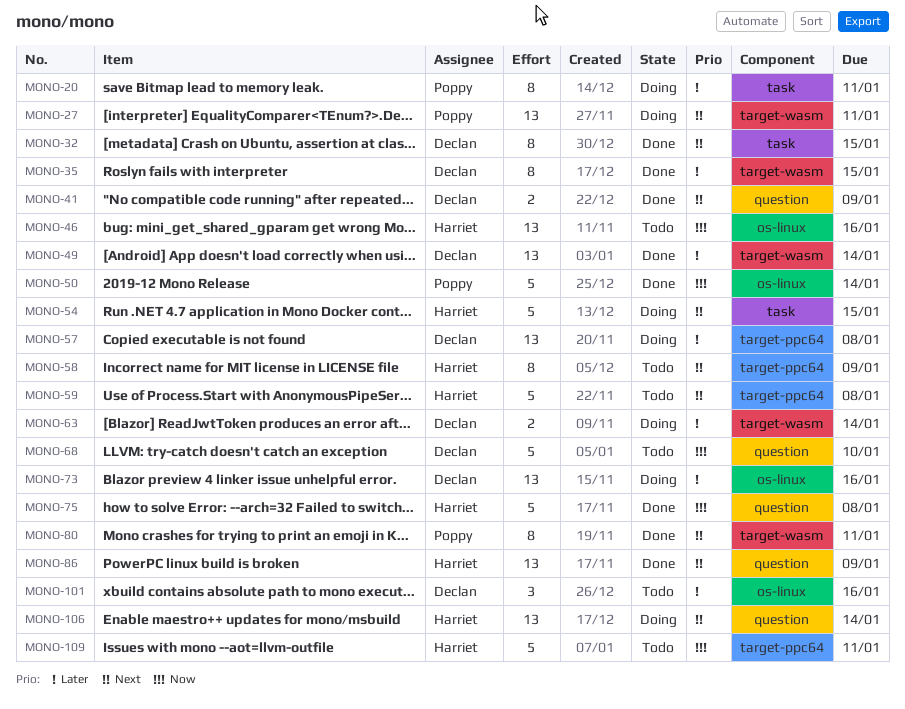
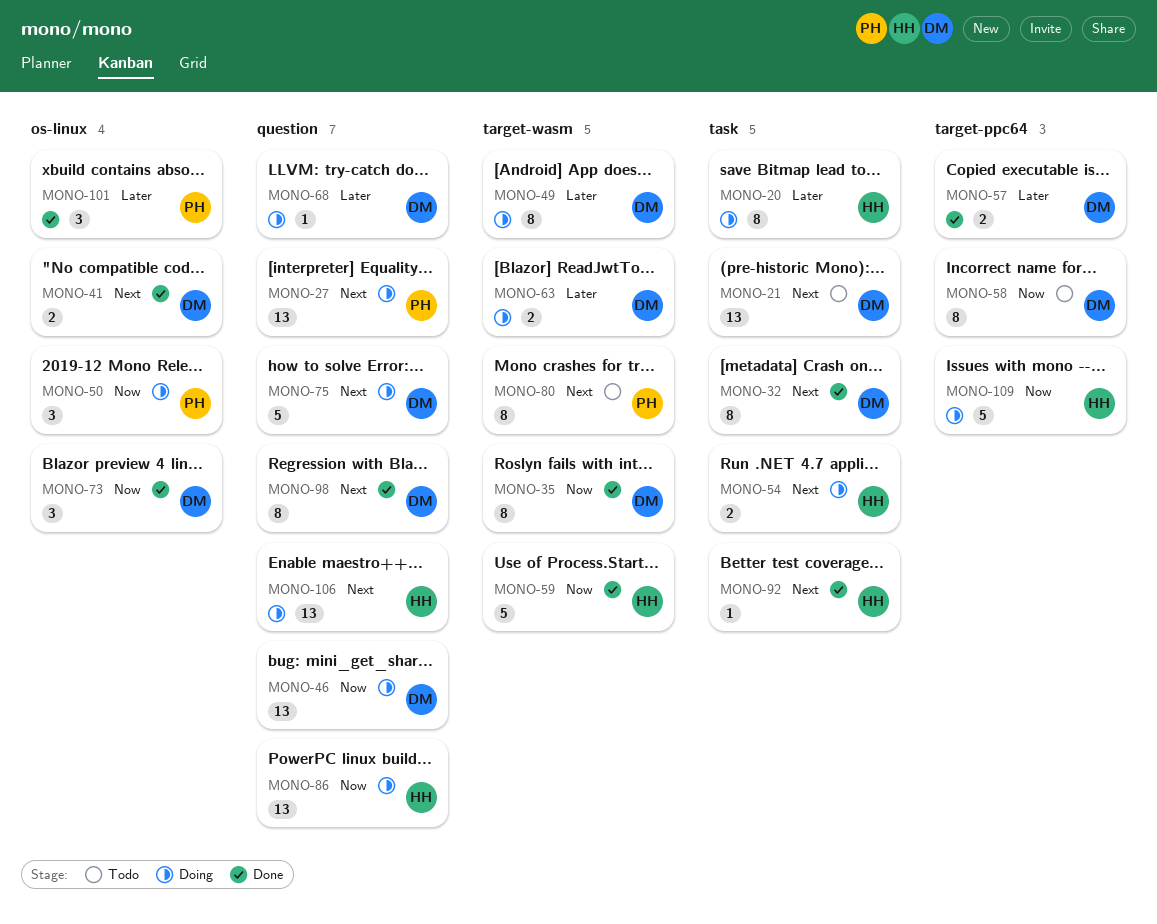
MONO-20, owner: Poppy -> Harriet
MONO-21: none -> present
MONO-27, label: target-wasm -> question
MONO-35, priority: Later -> Now
MONO-41, label: question -> os-linux
MONO-46, status: Todo -> Doing
MONO-46, owner: Harriet -> Declan
MONO-46, label: os-linux -> question
MONO-49, status: Done -> Doing
MONO-49, estimate: 13 -> 8
MONO-50, status: Done -> Doing
MONO-50, estimate: 5 -> 3
MONO-54, estimate: 5 -> 2
MONO-57, status: Doing -> Done
MONO-57, estimate: 13 -> 2
MONO-58, owner: Harriet -> Declan
MONO-58, priority: Next -> Now
MONO-59, status: Todo -> Done
MONO-59, priority: Next -> Now
MONO-59, label: target-ppc64 -> target-wasm
MONO-68, status: Todo -> Doing
MONO-68, priority: Now -> Later
MONO-68, estimate: 5 -> 1
MONO-73, status: Doing -> Done
MONO-73, priority: Later -> Now
MONO-73, estimate: 13 -> 3
MONO-75, status: Done -> Doing
MONO-75, owner: Harriet -> Declan
MONO-75, priority: Now -> Next
MONO-80, status: Done -> Todo
MONO-86, status: Done -> Doing
MONO-86, priority: Next -> Now
MONO-92: none -> present
MONO-98: none -> present
MONO-101, status: Todo -> Done
MONO-101, owner: Declan -> Poppy
MONO-109, status: Todo -> Doing

